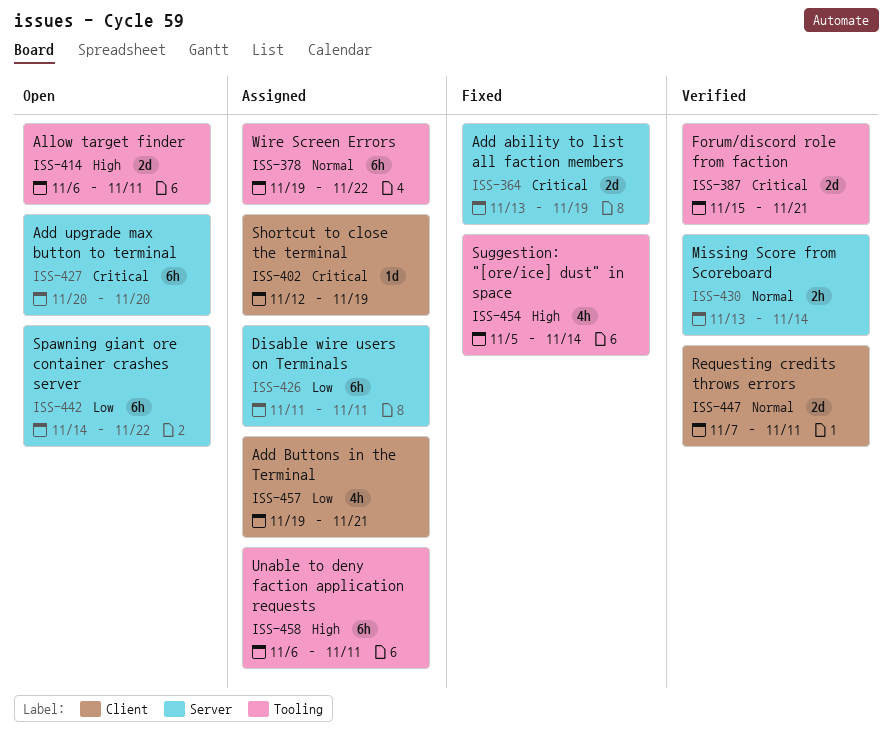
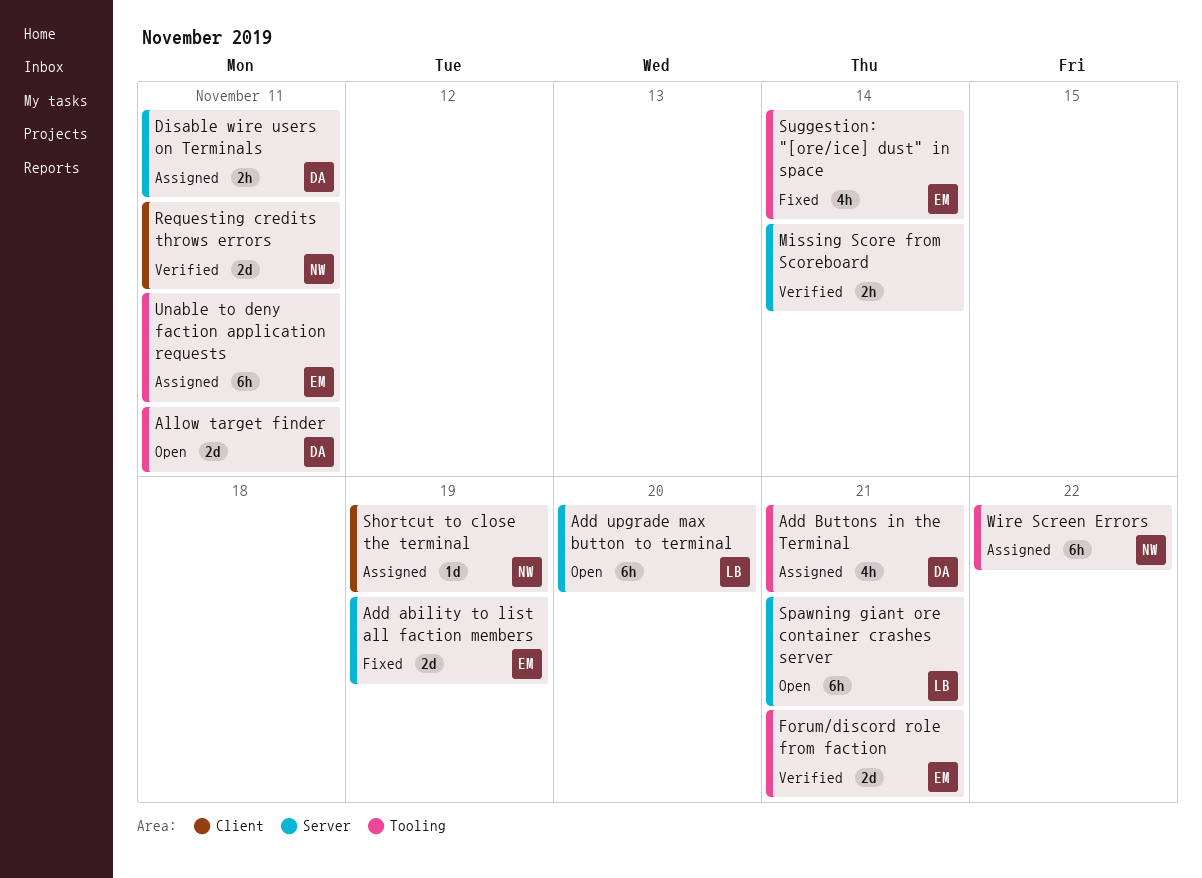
Add Buttons in the Terminal, label: Client -> Tooling
Disable wire users on Terminals, estimate: 6h -> 2h
Spawning giant ore container crashes server, due: Nov 22 -> Nov 21

